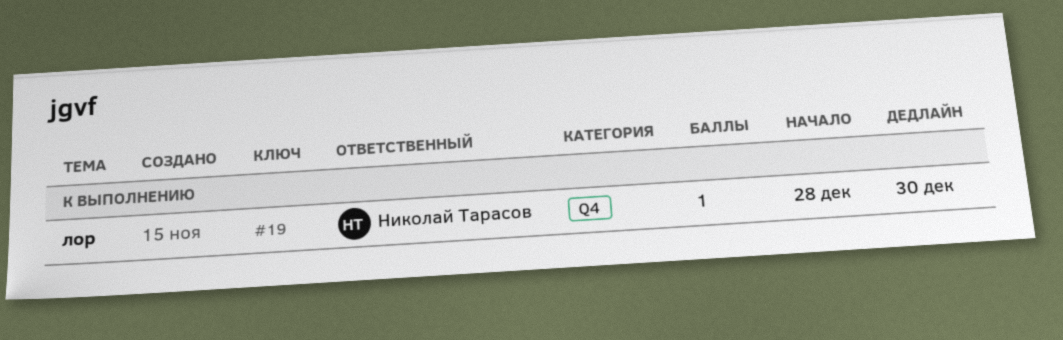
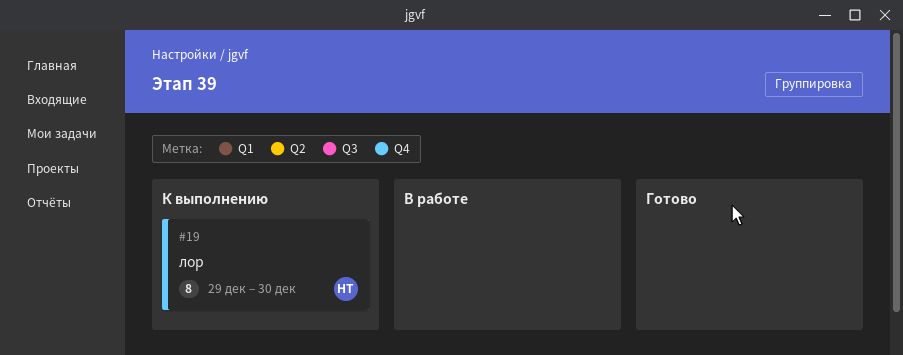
#19, estimate: 1 -> 8
#19, start: Dec 28 -> Dec 29

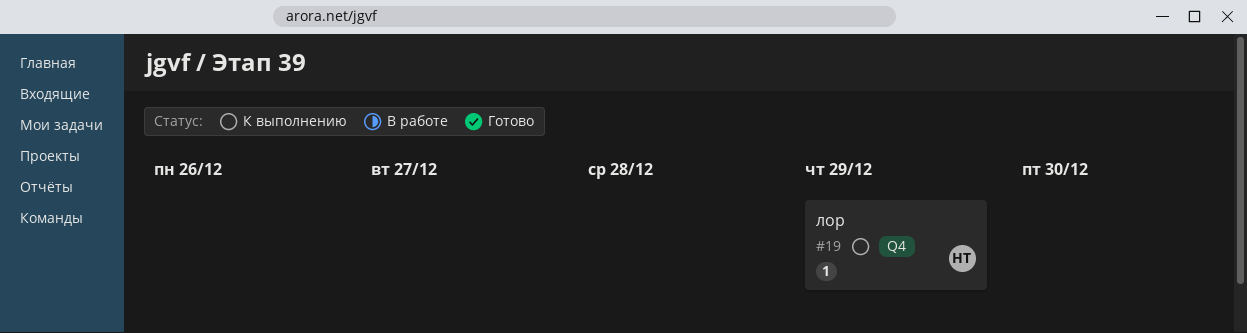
#19, estimate: 8 -> 1
#19, due: Dec 30 -> Dec 29

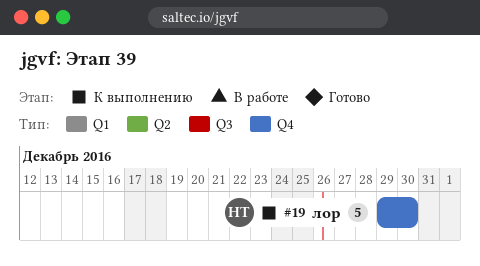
#19, estimate: 1 -> 5
#19, due: Dec 29 -> Dec 30

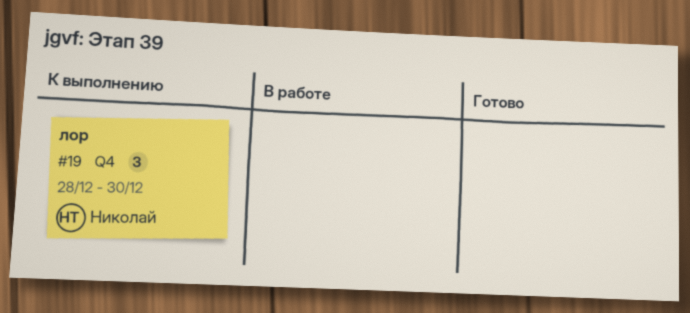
#19, estimate: 5 -> 3
#19, start: Dec 29 -> Dec 28

